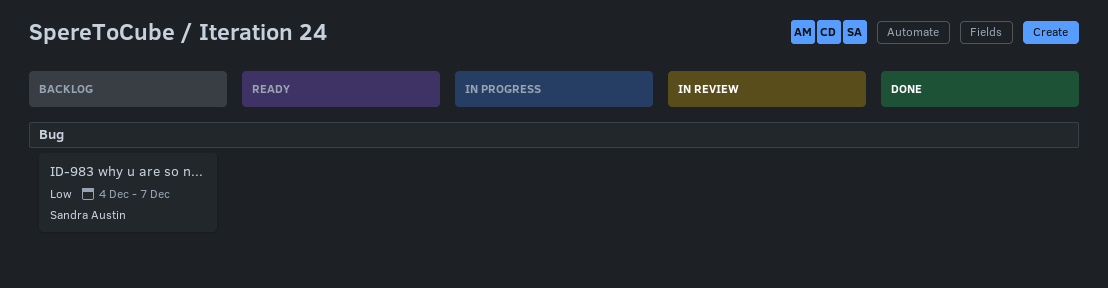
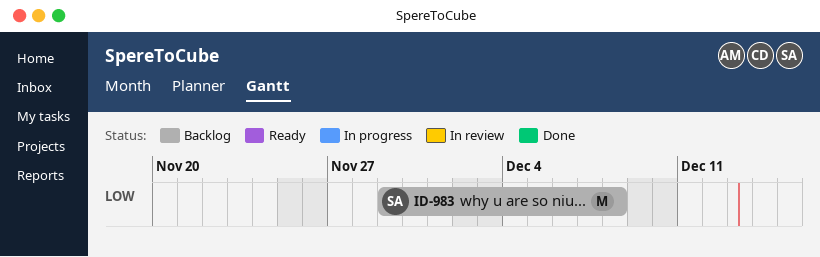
ID-983, start: Dec 4 -> Nov 29
ID-983, due: Dec 7 -> Dec 8

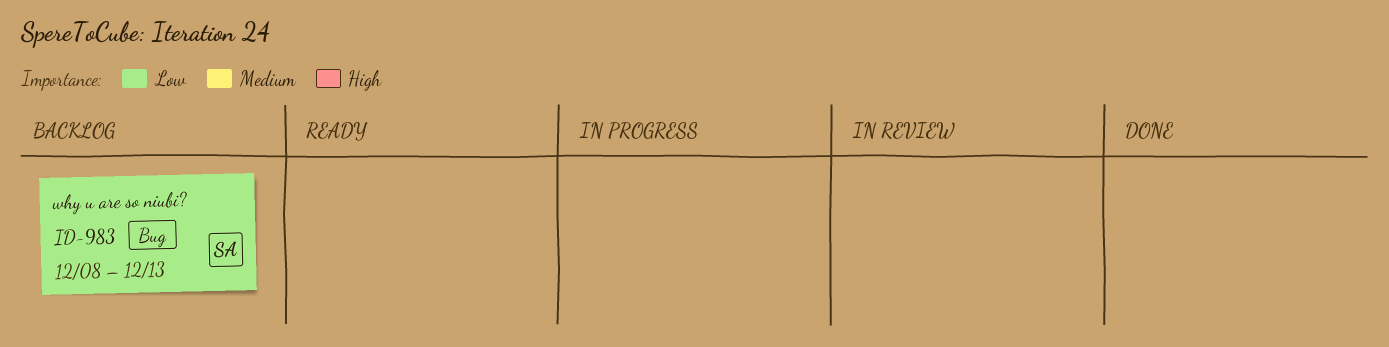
ID-983, start: Nov 29 -> Dec 8
ID-983, due: Dec 8 -> Dec 13

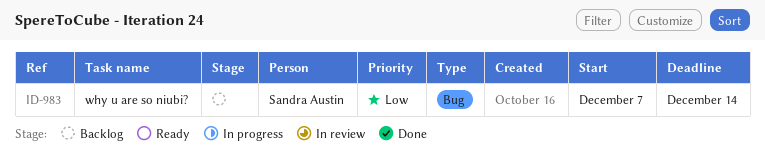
ID-983, start: Dec 8 -> Dec 7
ID-983, due: Dec 13 -> Dec 14

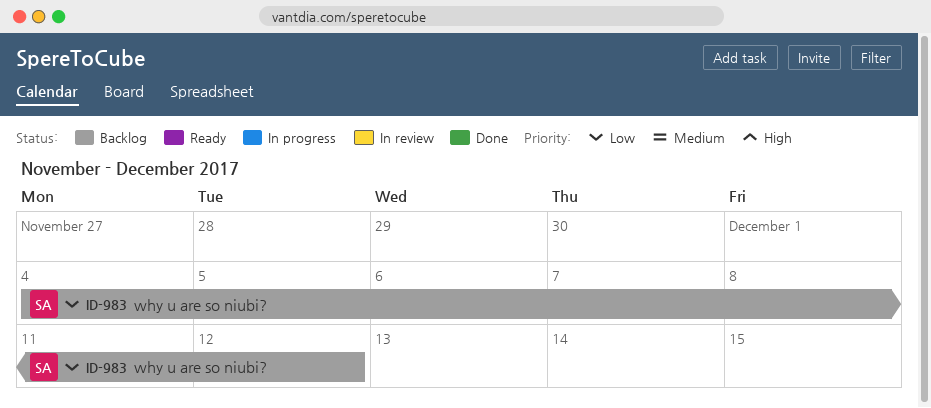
ID-983, start: Dec 7 -> Dec 4
ID-983, due: Dec 14 -> Dec 12

